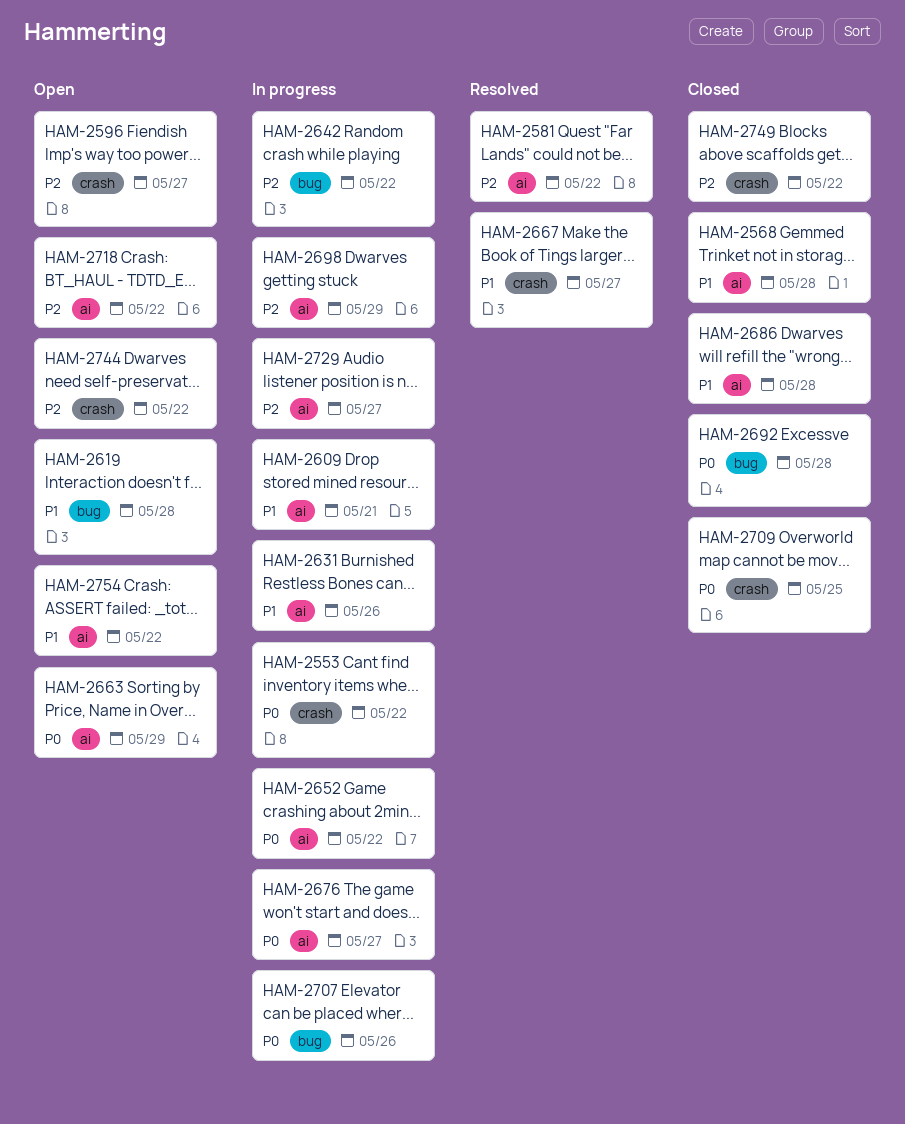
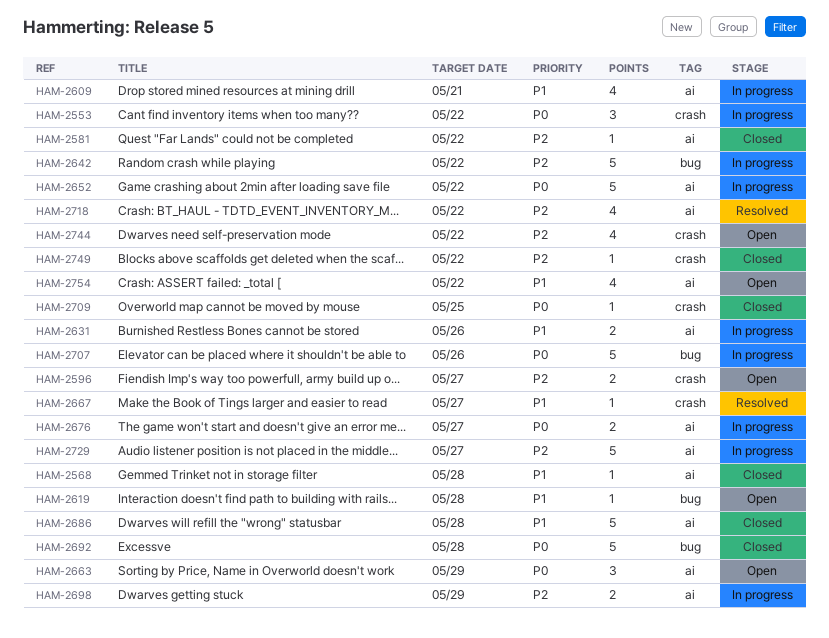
HAM-2581, status: Resolved -> Closed
HAM-2718, status: Open -> Resolved

